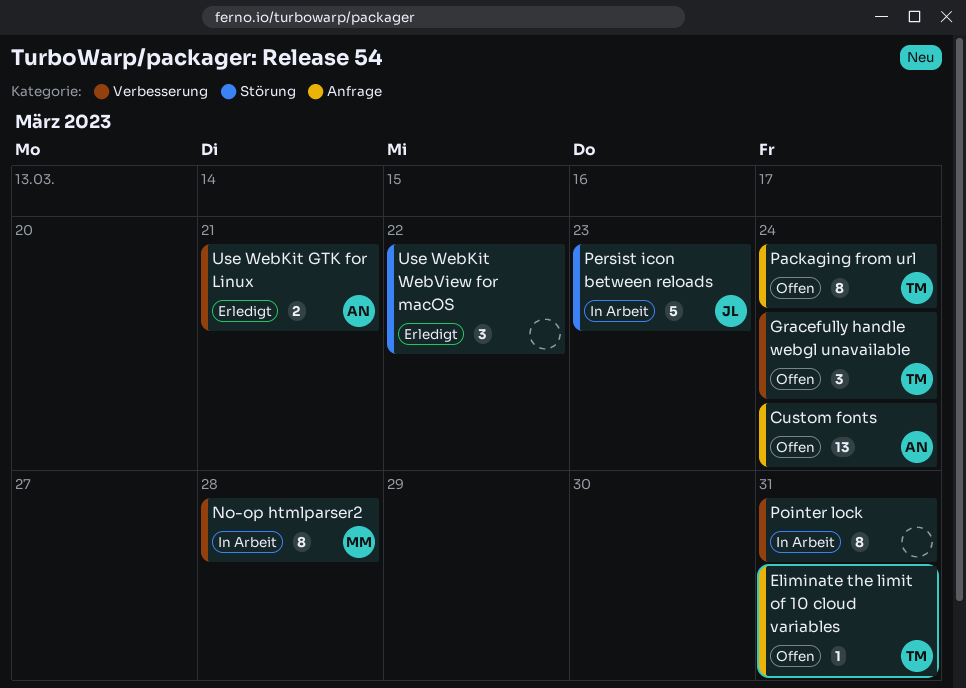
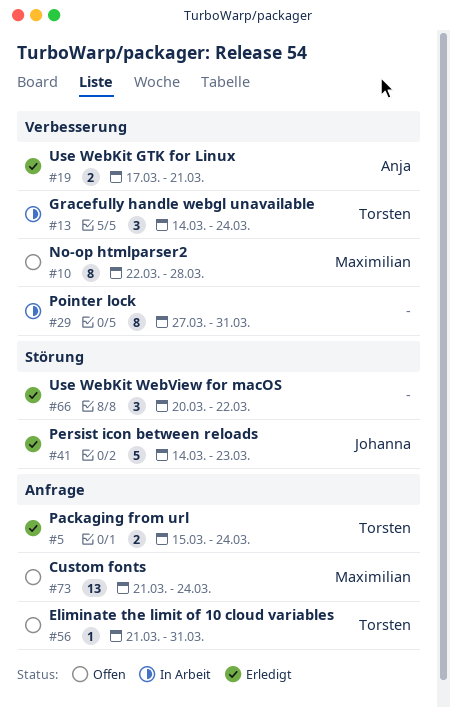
Custom fonts, owner: Anja -> Maximilian
Gracefully handle webgl unavailable, status: Offen -> In Arbeit
No-op htmlparser2, status: In Arbeit -> Offen
Packaging from url, status: Offen -> Erledigt
Packaging from url, estimate: 8 -> 2
Persist icon between reloads, status: In Arbeit -> Erledigt

